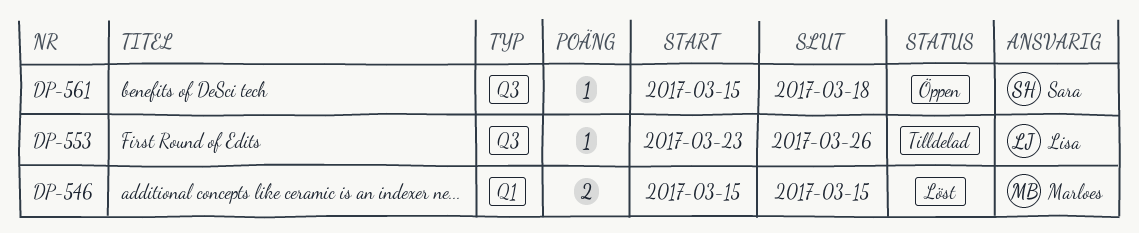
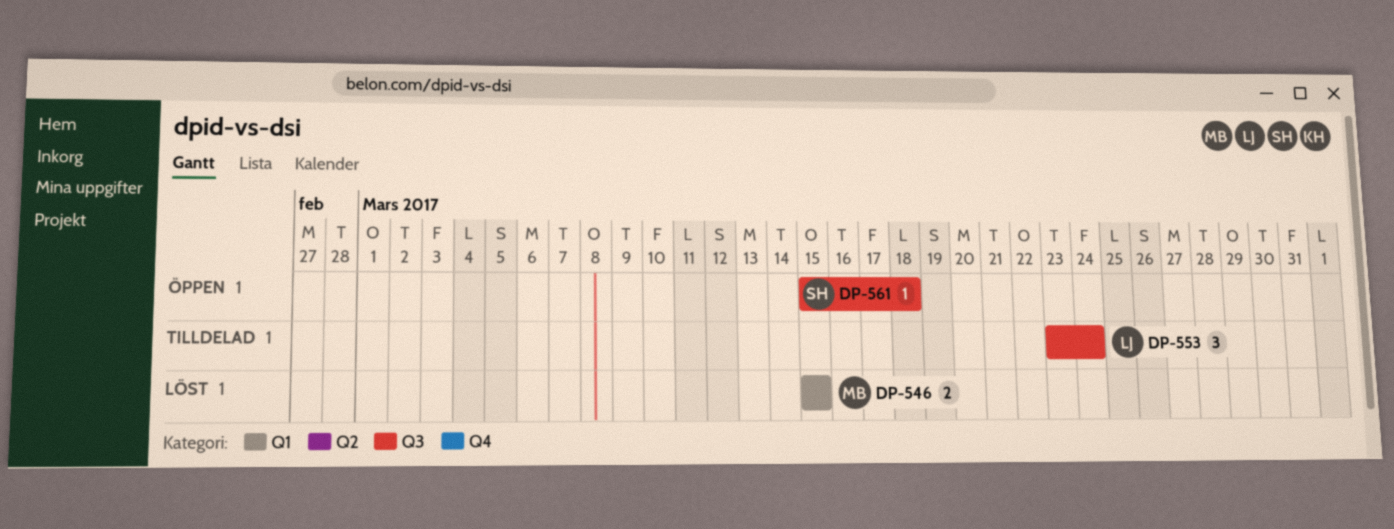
DP-553, estimate: 1 -> 3
DP-553, due: Mar 26 -> Mar 24

